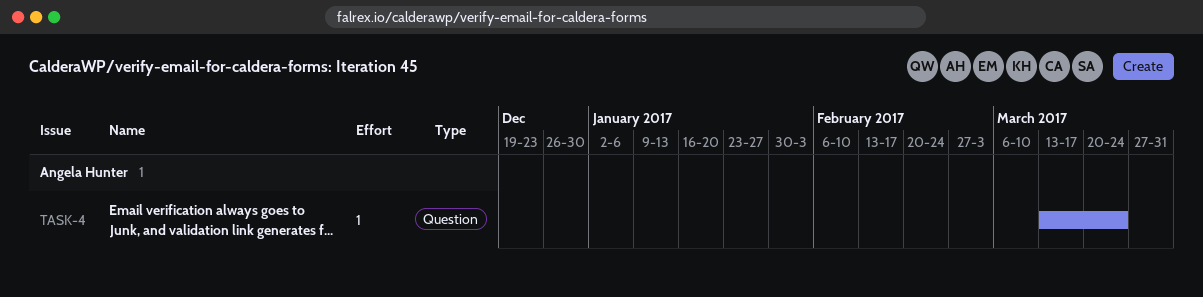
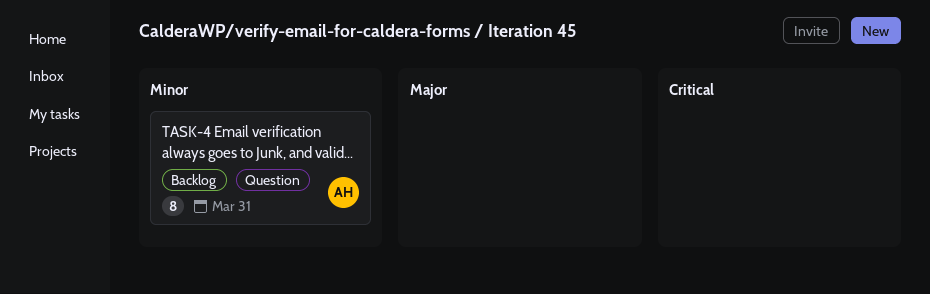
TASK-4, estimate: 1 -> 8
TASK-4, due: Mar 24 -> Mar 31

